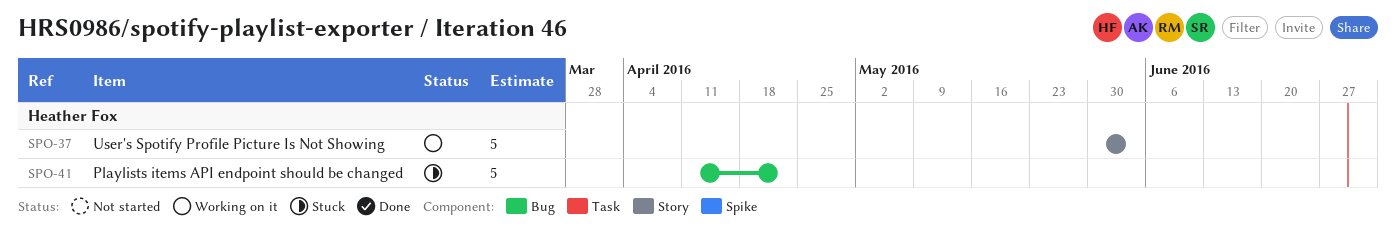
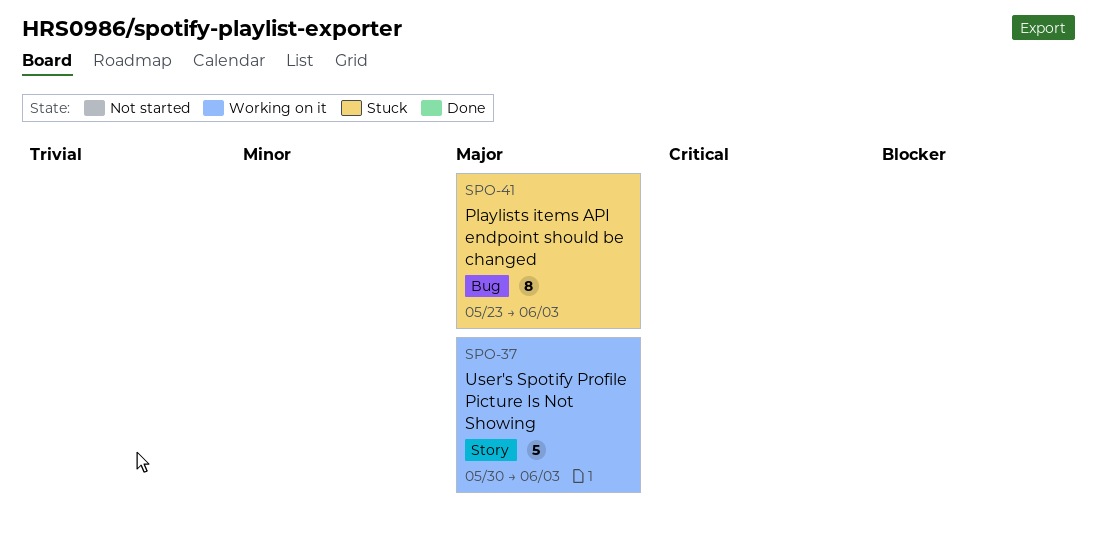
SPO-41, estimate: 5 -> 8
SPO-41, start: Apr 11 -> May 23
SPO-41, due: Apr 22 -> Jun 3

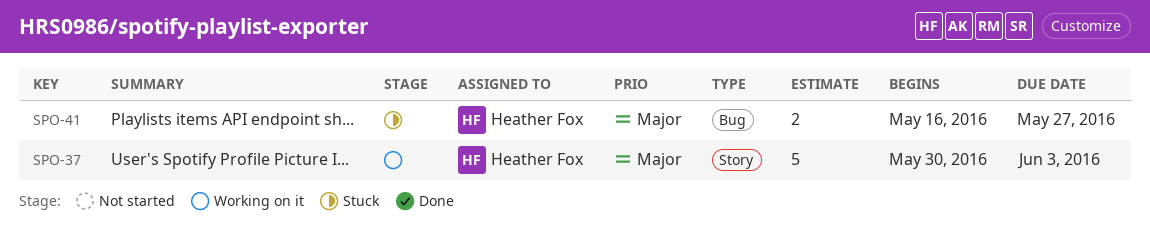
SPO-41, estimate: 8 -> 2
SPO-41, start: May 23 -> May 16
SPO-41, due: Jun 3 -> May 27

